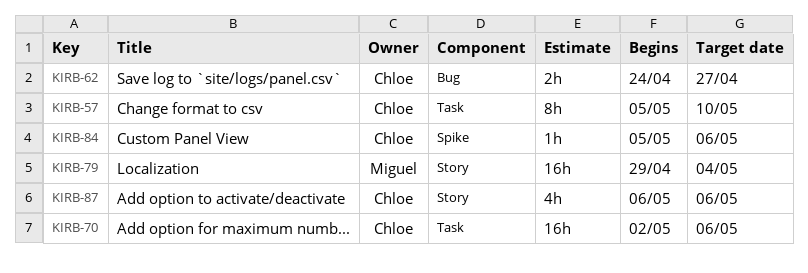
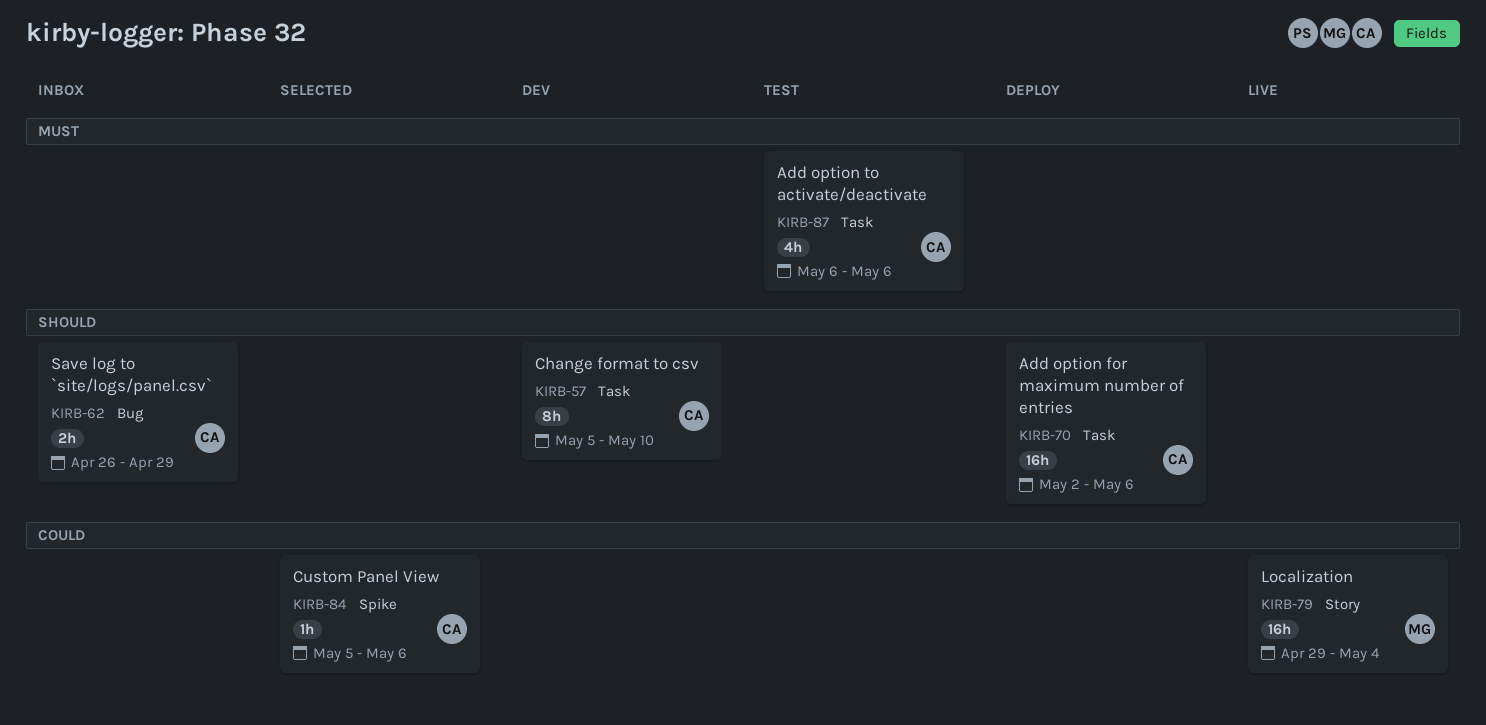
KIRB-62, start: Apr 24 -> Apr 26
KIRB-62, due: Apr 27 -> Apr 29
KIRB-87, label: Story -> Task

